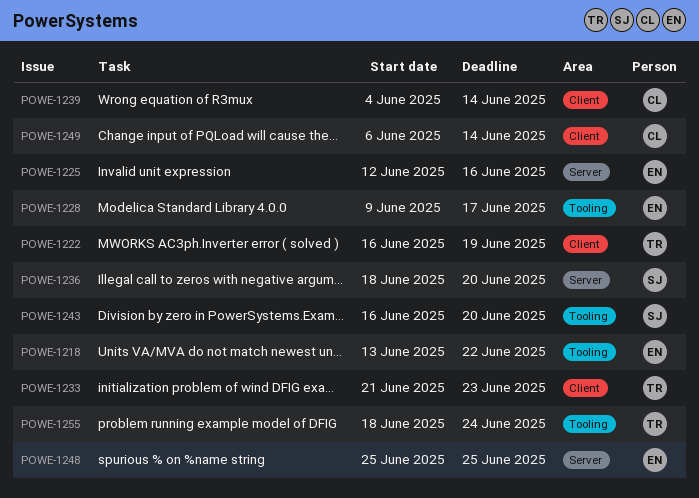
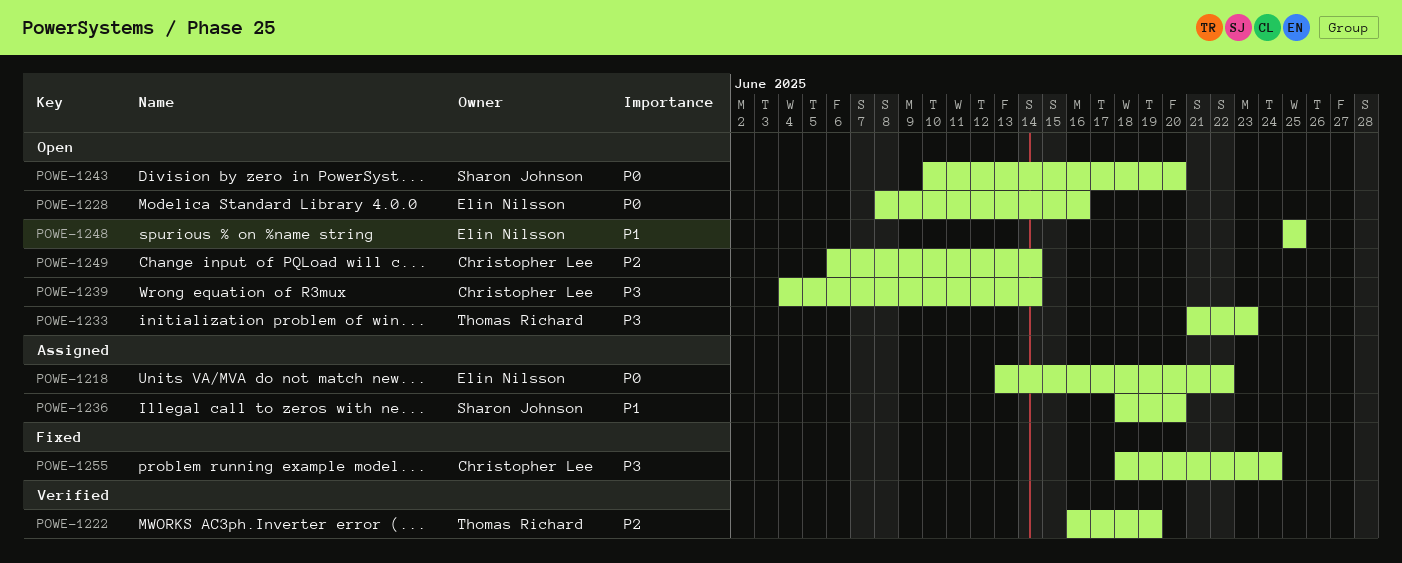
POWE-1225: present -> none
POWE-1228, start: Jun 9 -> Jun 8
POWE-1228, due: Jun 17 -> Jun 16
POWE-1243, start: Jun 16 -> Jun 10
POWE-1255, owner: Thomas Richard -> Christopher Lee

